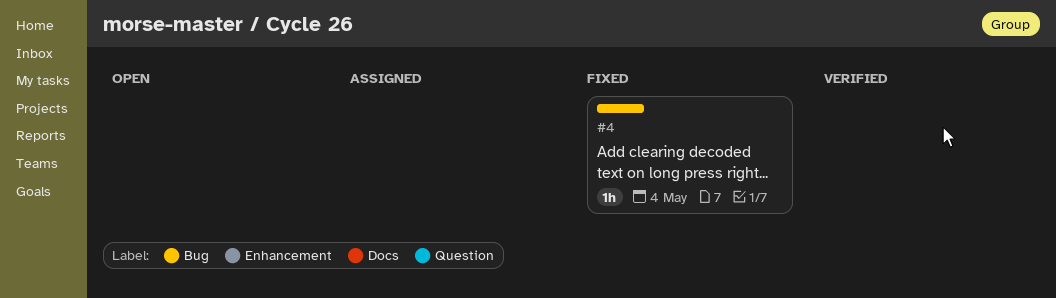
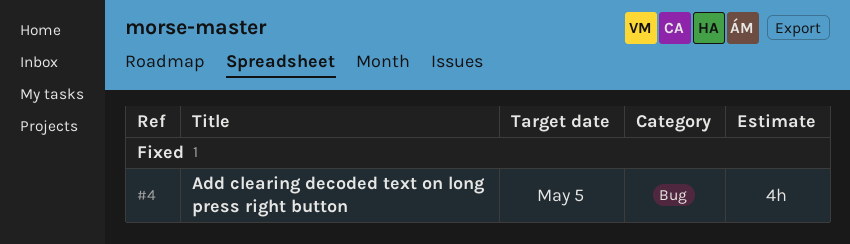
#4, estimate: 1h -> 4h
#4, due: May 4 -> May 5

